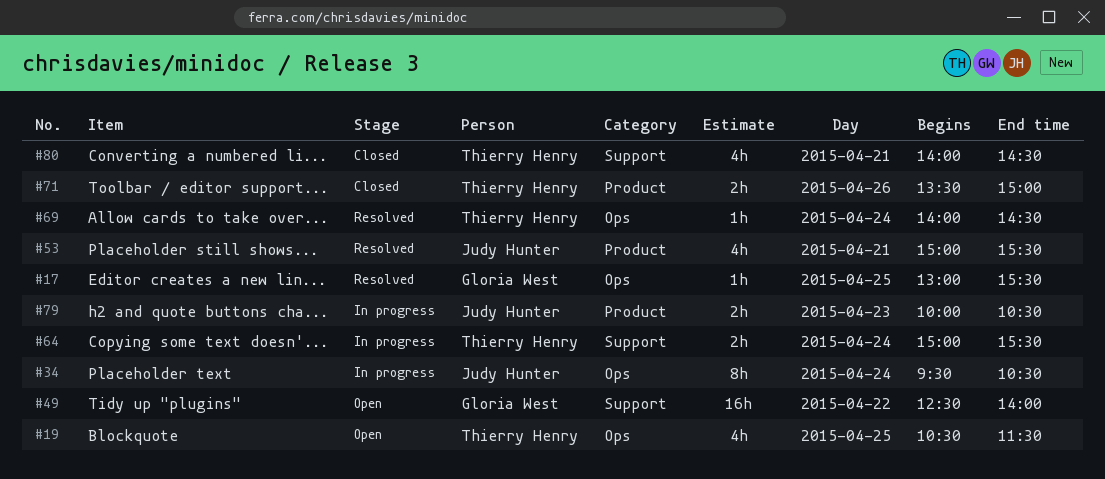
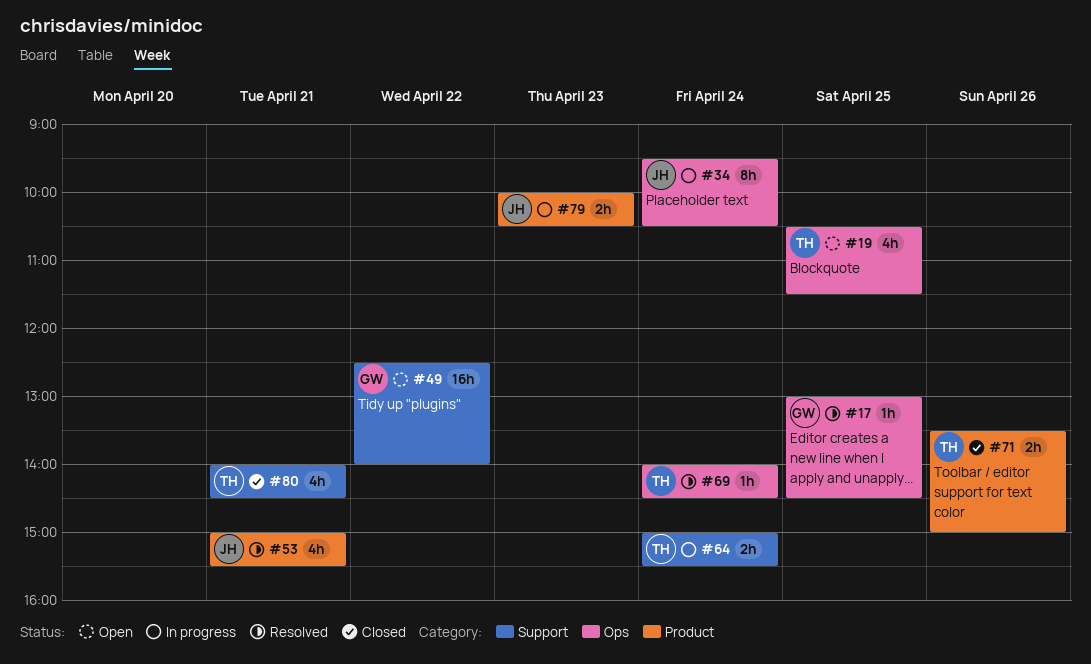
#17, ends: 15:30 -> 14:30

